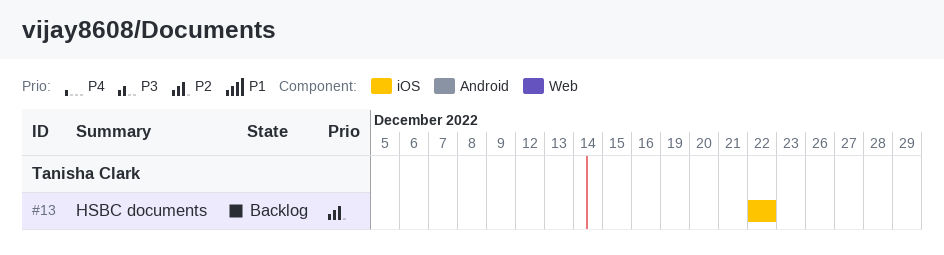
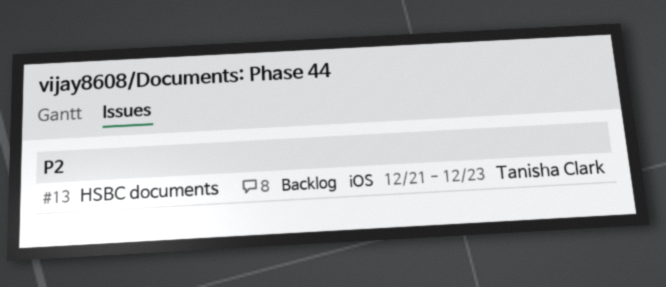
#13, start: Dec 22 -> Dec 21
#13, due: Dec 22 -> Dec 23

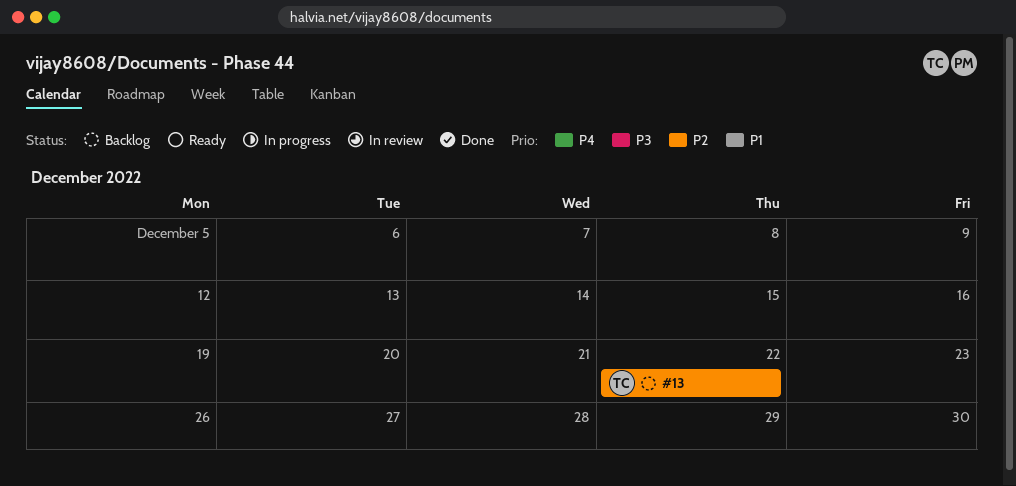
#13, start: Dec 21 -> Dec 22
#13, due: Dec 23 -> Dec 22

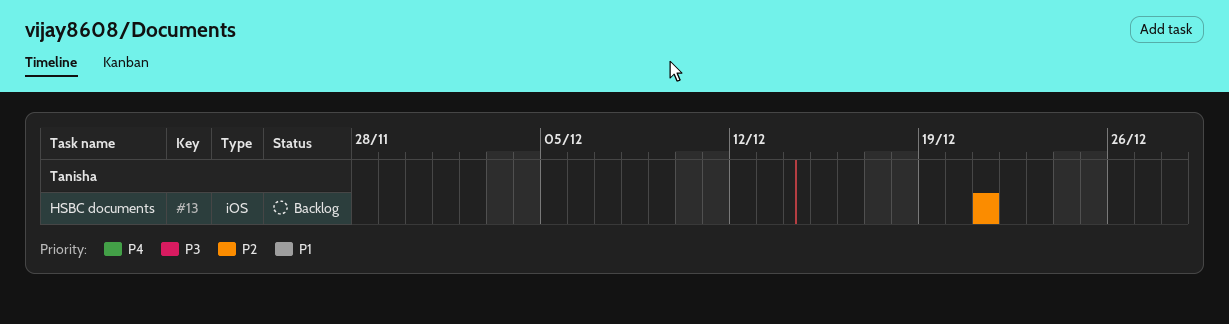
#13, start: Dec 22 -> Dec 21
#13, due: Dec 22 -> Dec 21

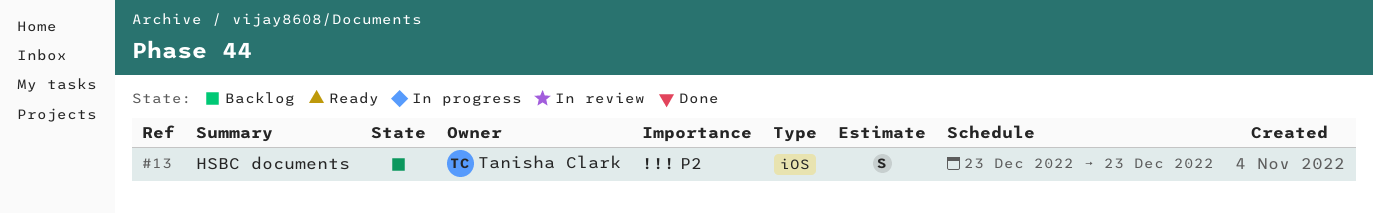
#13, start: Dec 21 -> Dec 23
#13, due: Dec 21 -> Dec 23

